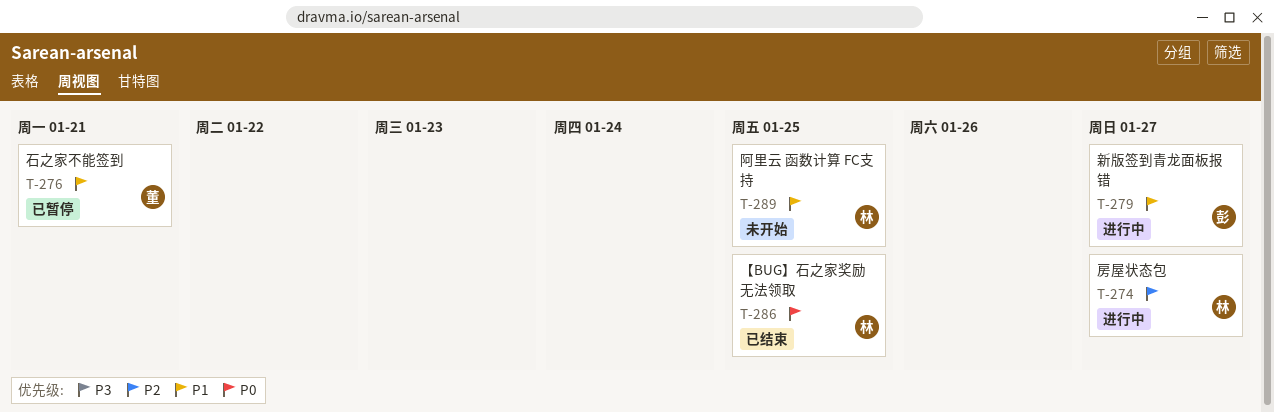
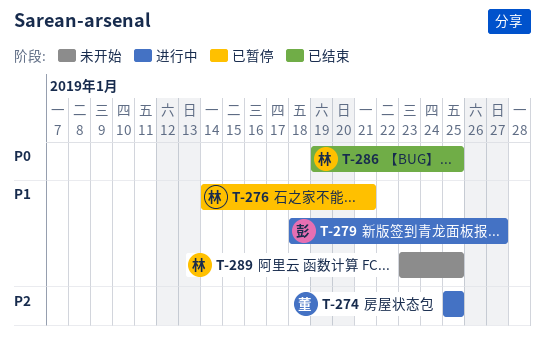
T-274, owner: 林 -> 董
T-274, due: Jan 27 -> Jan 25
T-276, owner: 董 -> 林

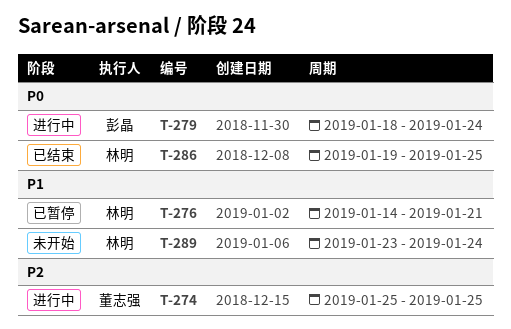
T-279, priority: P1 -> P0
T-279, due: Jan 27 -> Jan 24
T-289, due: Jan 25 -> Jan 24

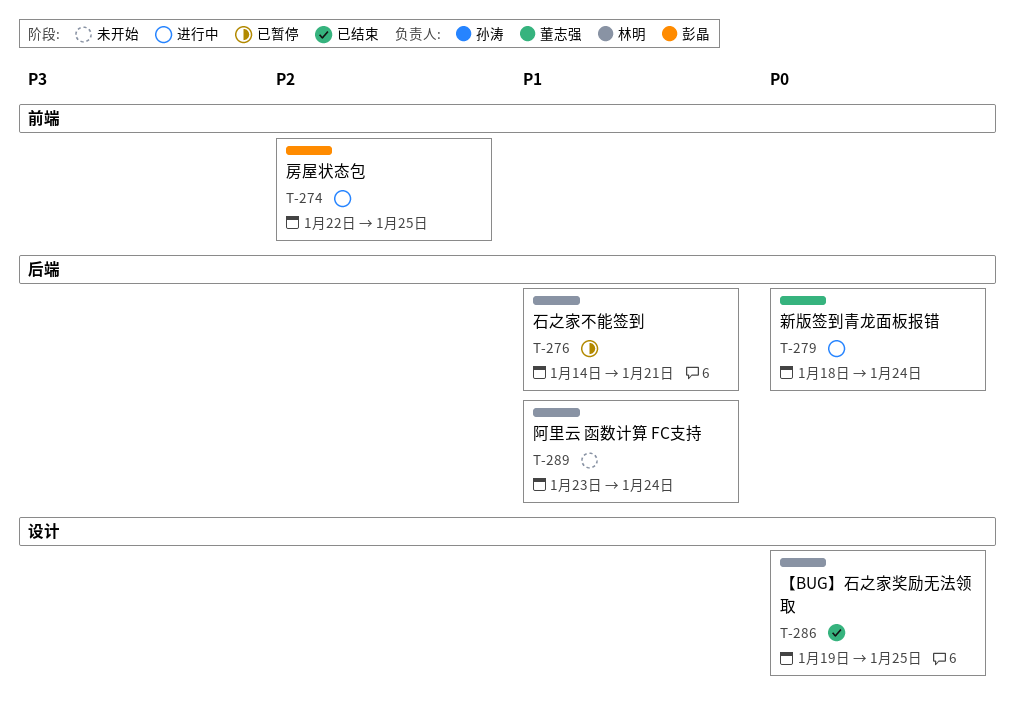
T-274, owner: 董志强 -> 彭晶
T-274, start: Jan 25 -> Jan 22
T-279, owner: 彭晶 -> 董志强

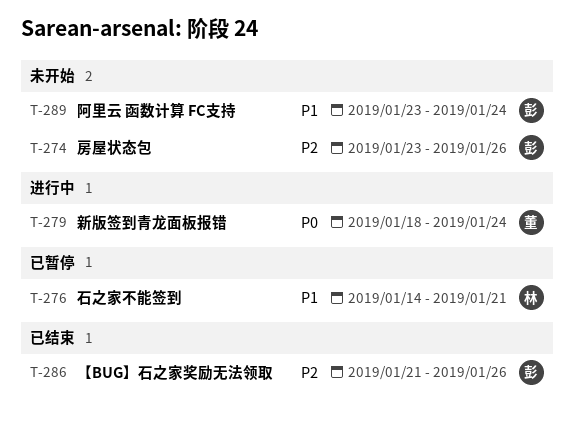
T-274, status: 进行中 -> 未开始
T-274, start: Jan 22 -> Jan 23
T-274, due: Jan 25 -> Jan 26
T-286, owner: 林明 -> 彭晶
T-286, priority: P0 -> P2
T-286, start: Jan 19 -> Jan 21
T-286, due: Jan 25 -> Jan 26
T-289, owner: 林明 -> 彭晶

